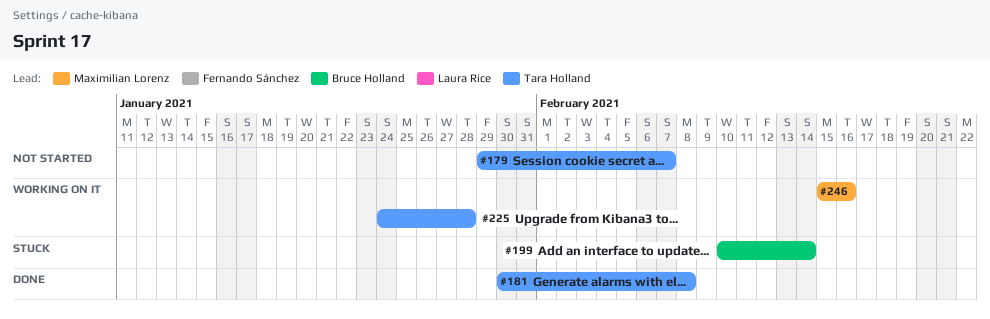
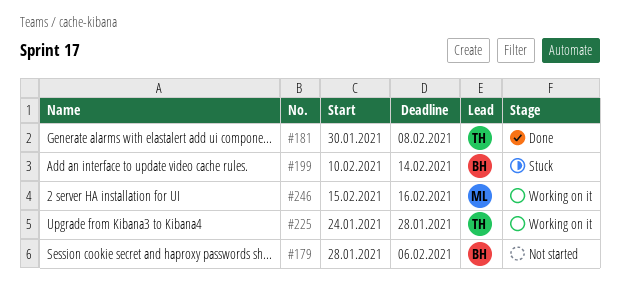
#179, owner: Tara Holland -> Bruce Holland
#179, start: Jan 29 -> Jan 28
#179, due: Feb 7 -> Feb 6

